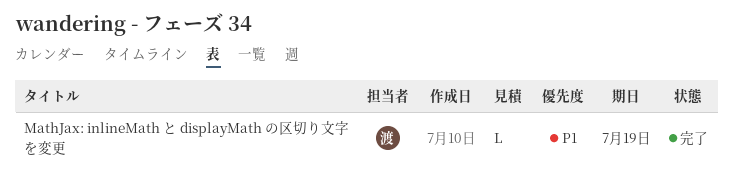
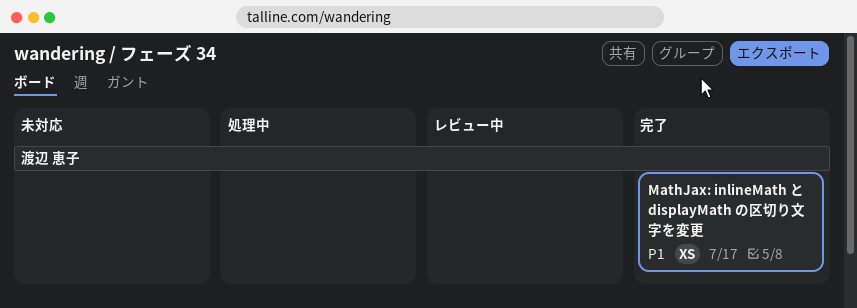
MathJax: inlineMath と displayMath の区切り文字を変更, estimate: L -> XS
MathJax: inlineMath と displayMath の区切り文字を変更, due: Jul 19 -> Jul 17

